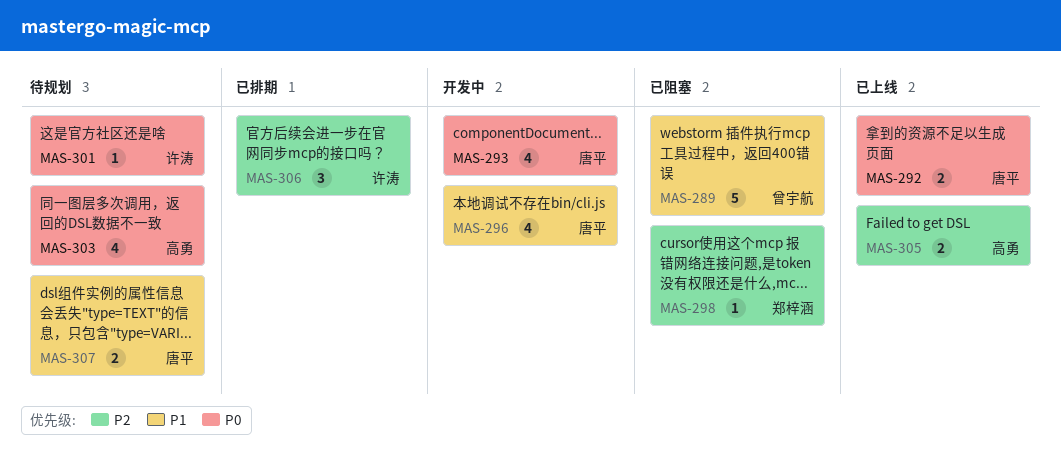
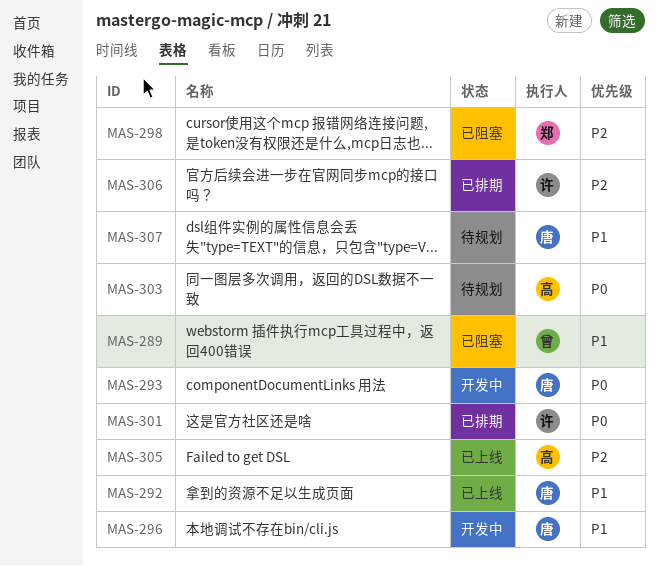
MAS-292, priority: P0 -> P1
MAS-301, status: 待规划 -> 已排期

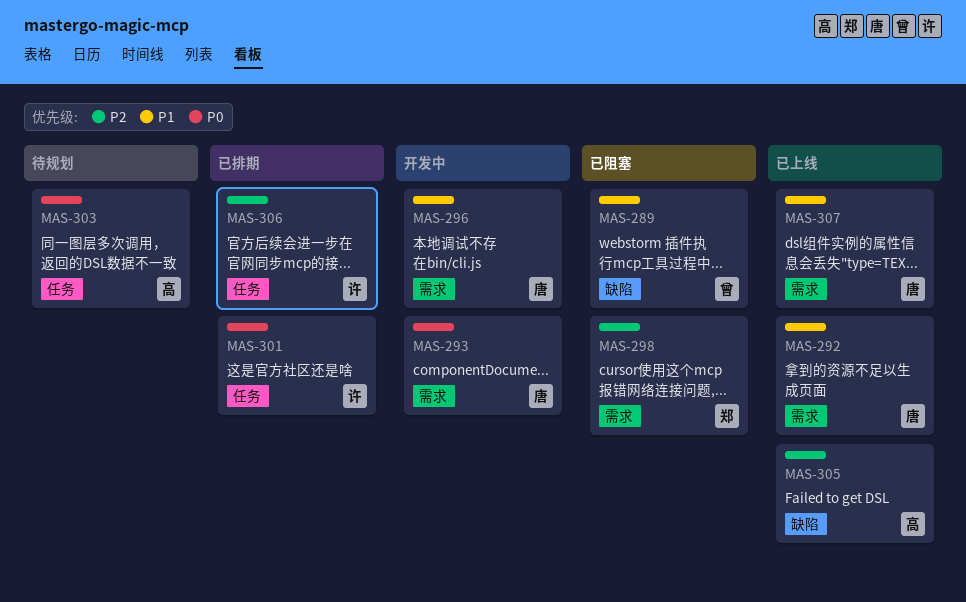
MAS-307, status: 待规划 -> 已上线

